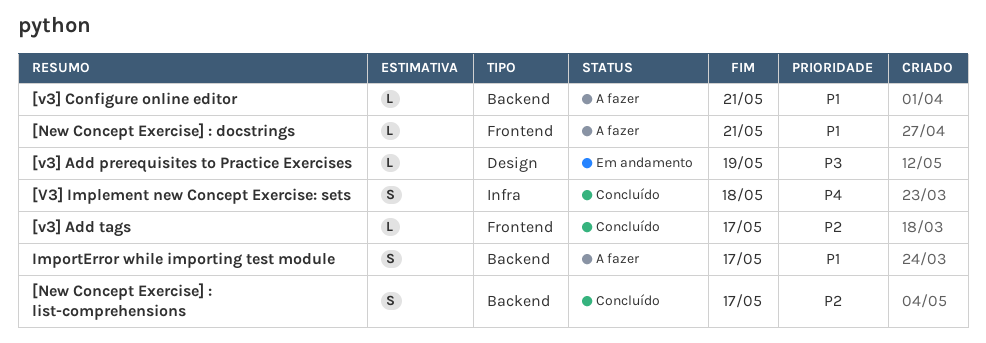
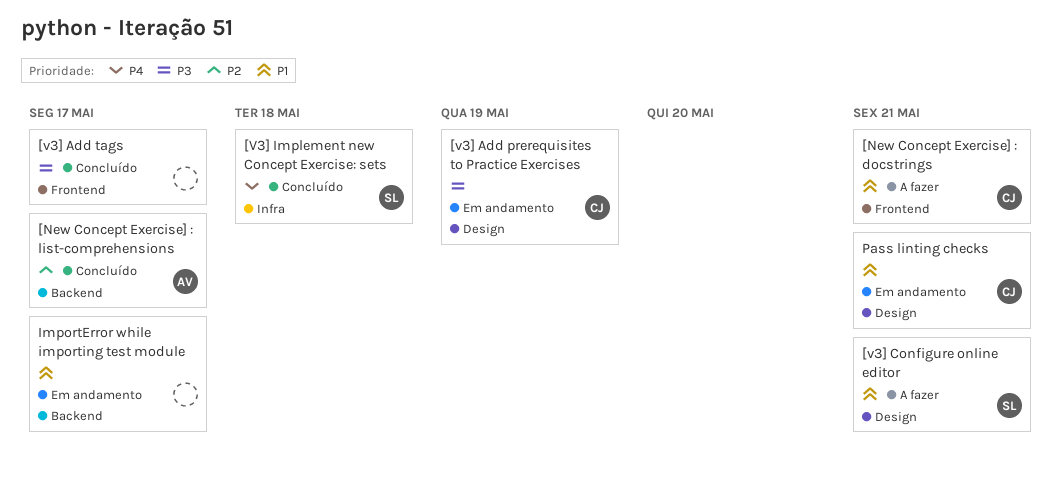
[v3] Add tags, priority: P2 -> P3
[v3] Configure online editor, label: Backend -> Design
ImportError while importing test module, status: A fazer -> Em andamento
Pass linting checks: none -> present

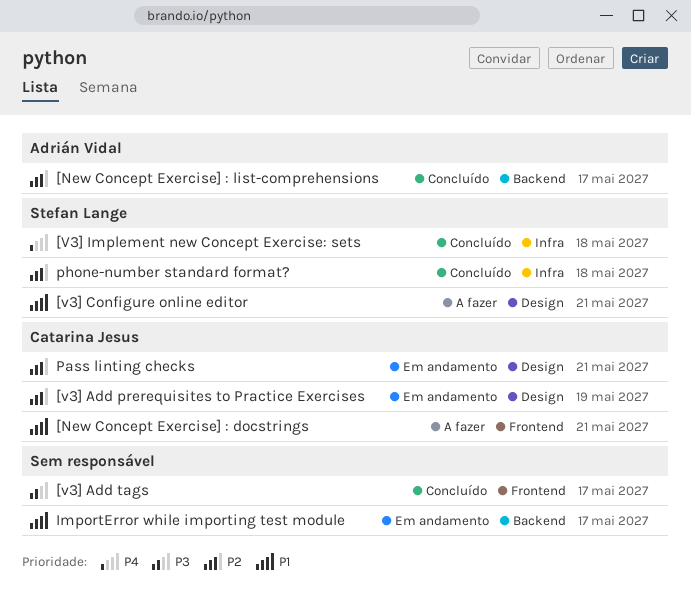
[v3] Add prerequisites to Practice Exercises, priority: P3 -> P2
Pass linting checks, priority: P1 -> P2
phone-number standard format?: none -> present

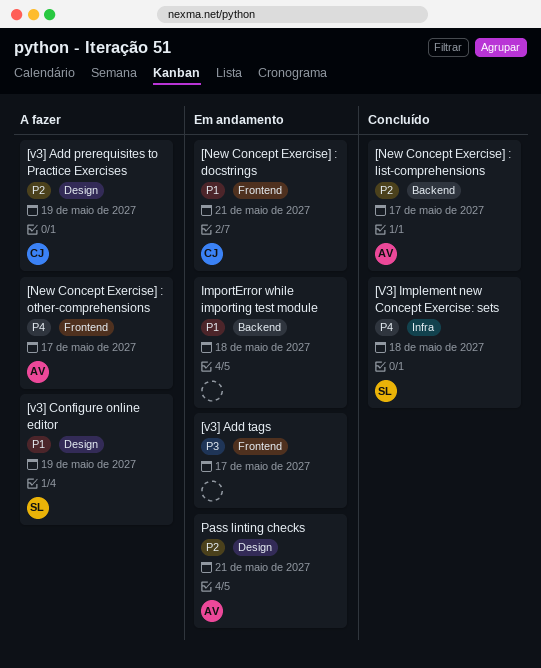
[New Concept Exercise] : docstrings, status: A fazer -> Em andamento
[New Concept Exercise] : other-comprehensions: none -> present
[v3] Add prerequisites to Practice Exercises, status: Em andamento -> A fazer
[v3] Add tags, status: Concluído -> Em andamento
[v3] Configure online editor, due: May 21 -> May 19
ImportError while importing test module, due: May 17 -> May 18
Pass linting checks, owner: Catarina Jesus -> Adrián Vidal
phone-number standard format?: present -> none

